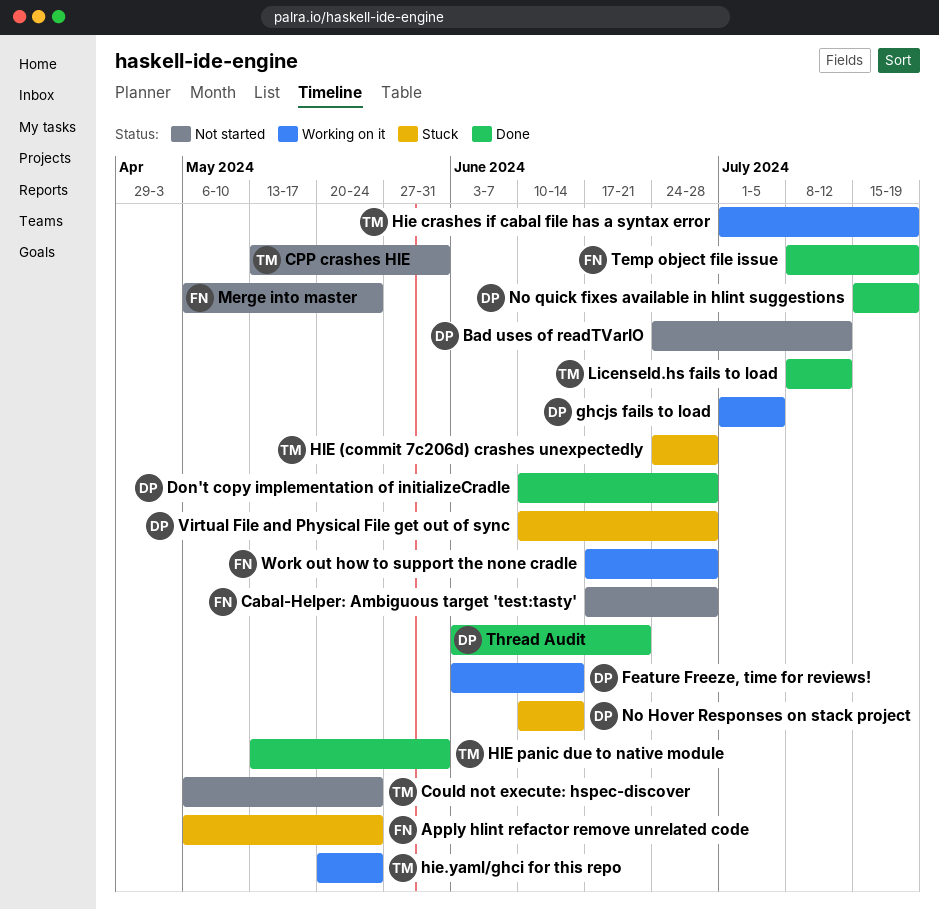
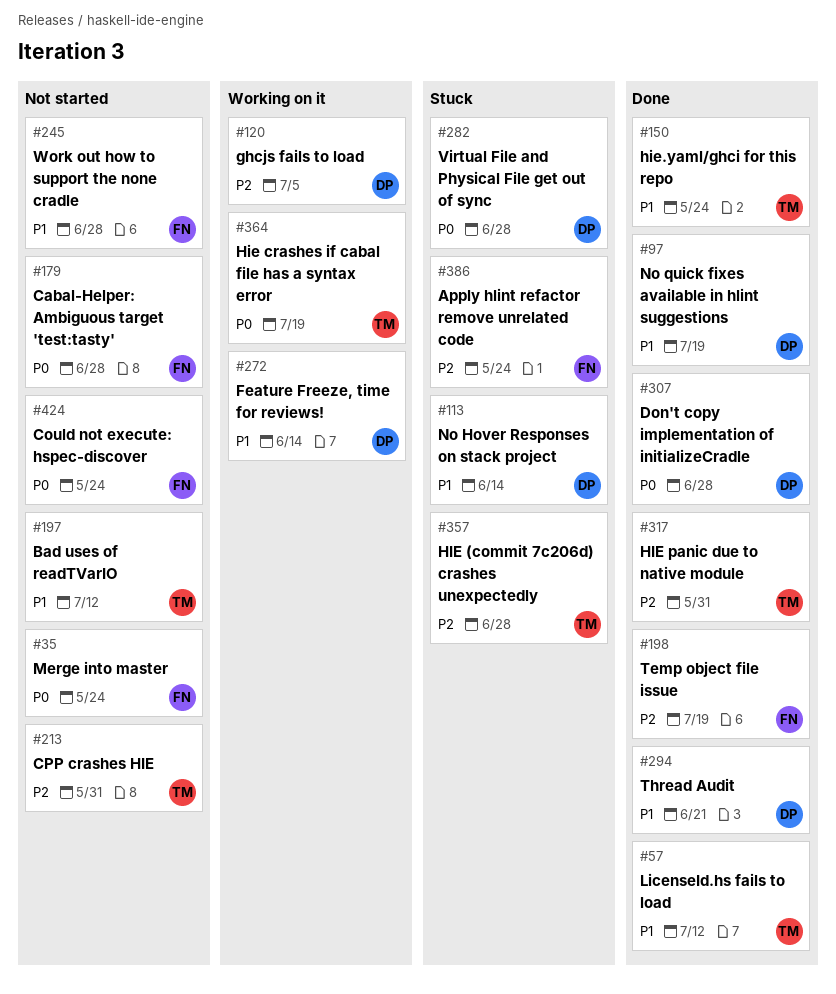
Bad uses of readTVarIO, owner: DP -> TM
Could not execute: hspec-discover, owner: TM -> FN
hie.yaml/ghci for this repo, status: Working on it -> Done
Work out how to support the none cradle, status: Working on it -> Not started

